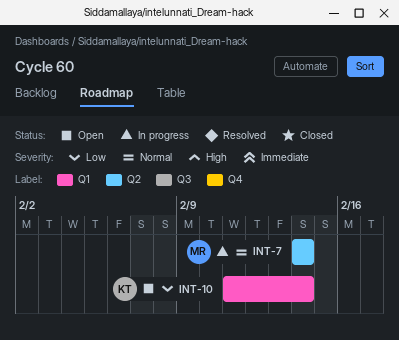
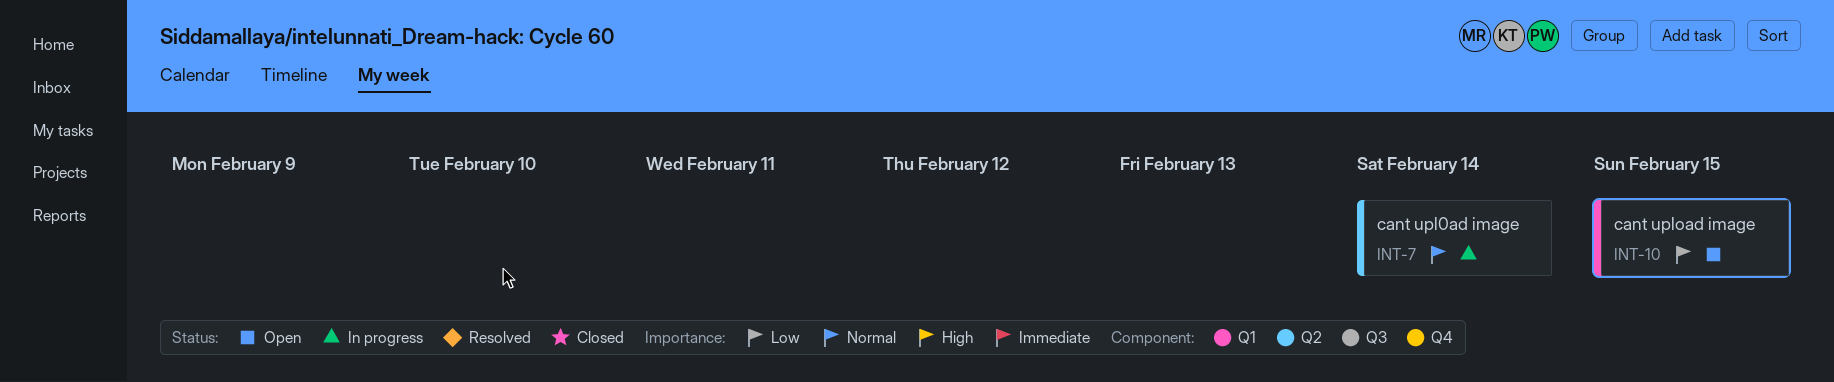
INT-10, due: Feb 14 -> Feb 15

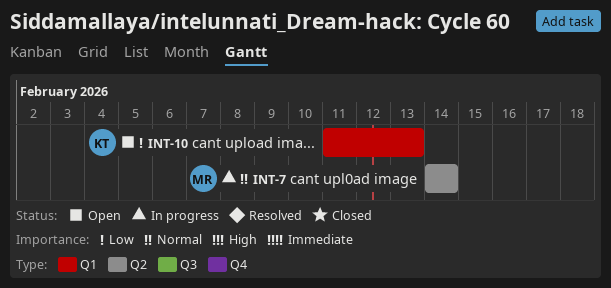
INT-10, due: Feb 15 -> Feb 13

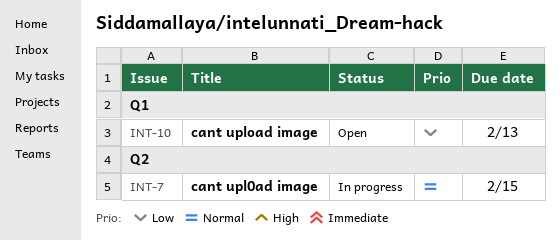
INT-7, due: Feb 14 -> Feb 15

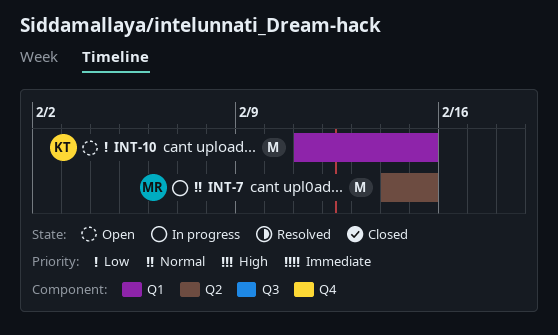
INT-10, due: Feb 13 -> Feb 15

